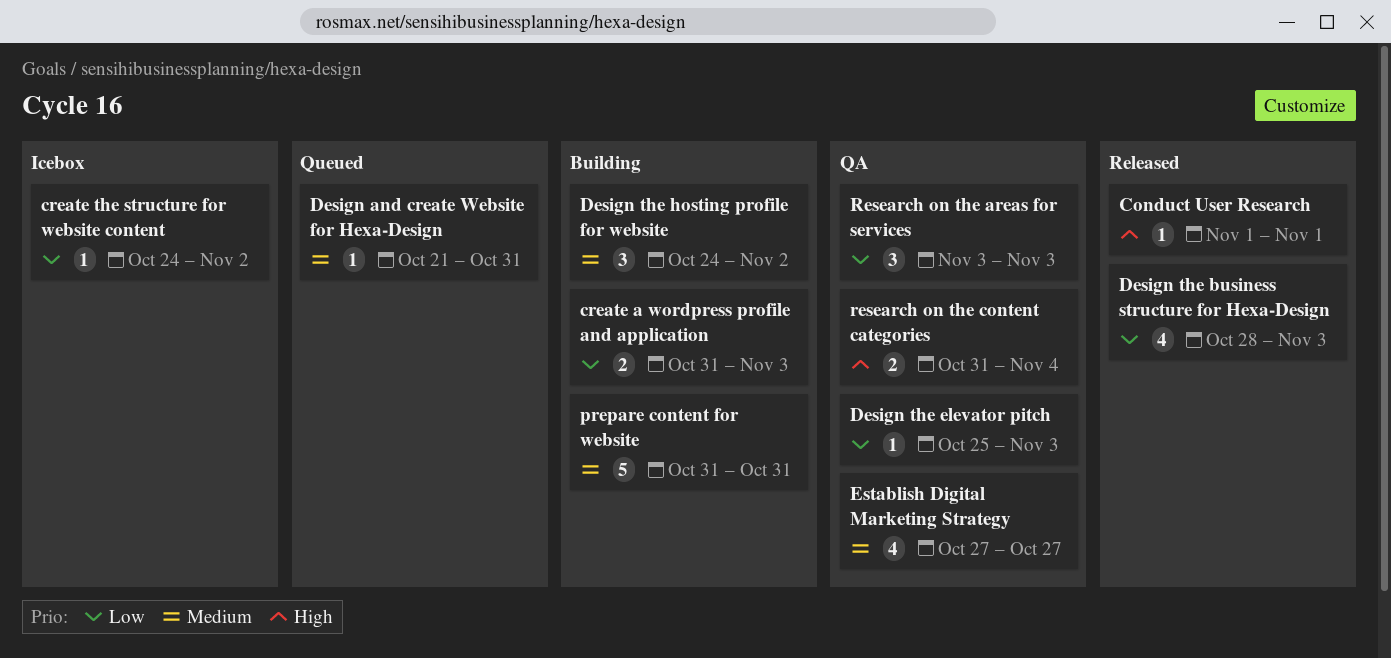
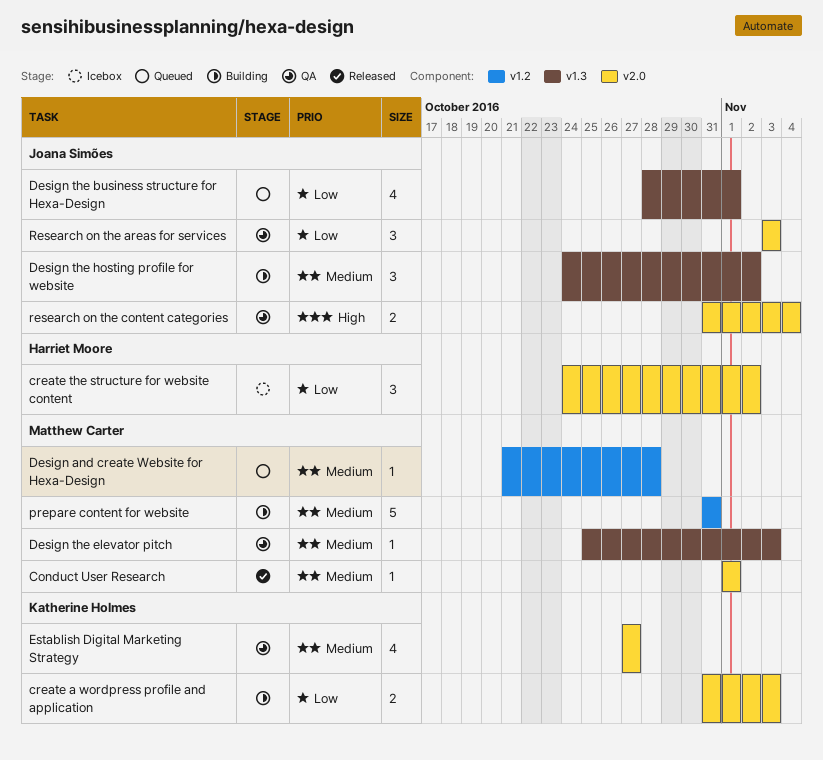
Conduct User Research, priority: High -> Medium
create the structure for website content, estimate: 1 -> 3
Design and create Website for Hexa-Design, due: Oct 31 -> Oct 28
Design the business structure for Hexa-Design, status: Released -> Queued
Design the business structure for Hexa-Design, due: Nov 3 -> Nov 1
Design the elevator pitch, priority: Low -> Medium

